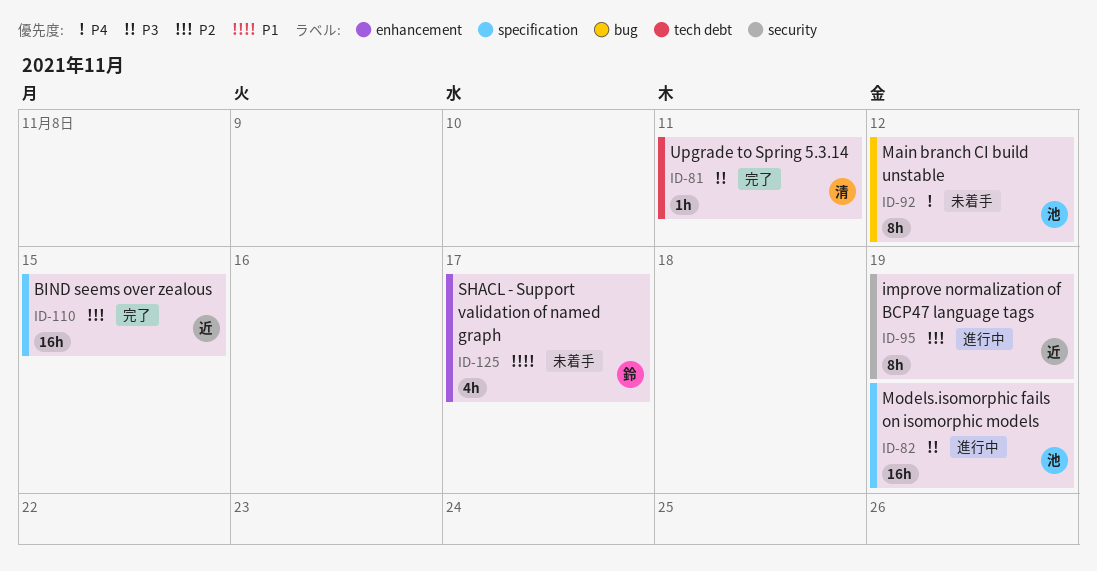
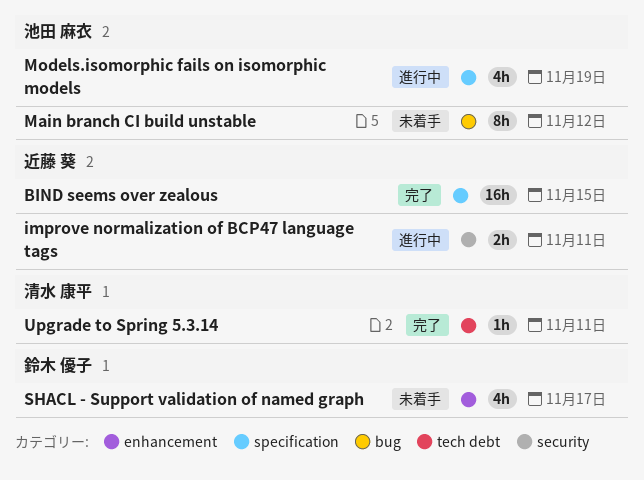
improve normalization of BCP47 language tags, estimate: 8h -> 2h
improve normalization of BCP47 language tags, due: Nov 19 -> Nov 11
Models.isomorphic fails on isomorphic models, estimate: 16h -> 4h

